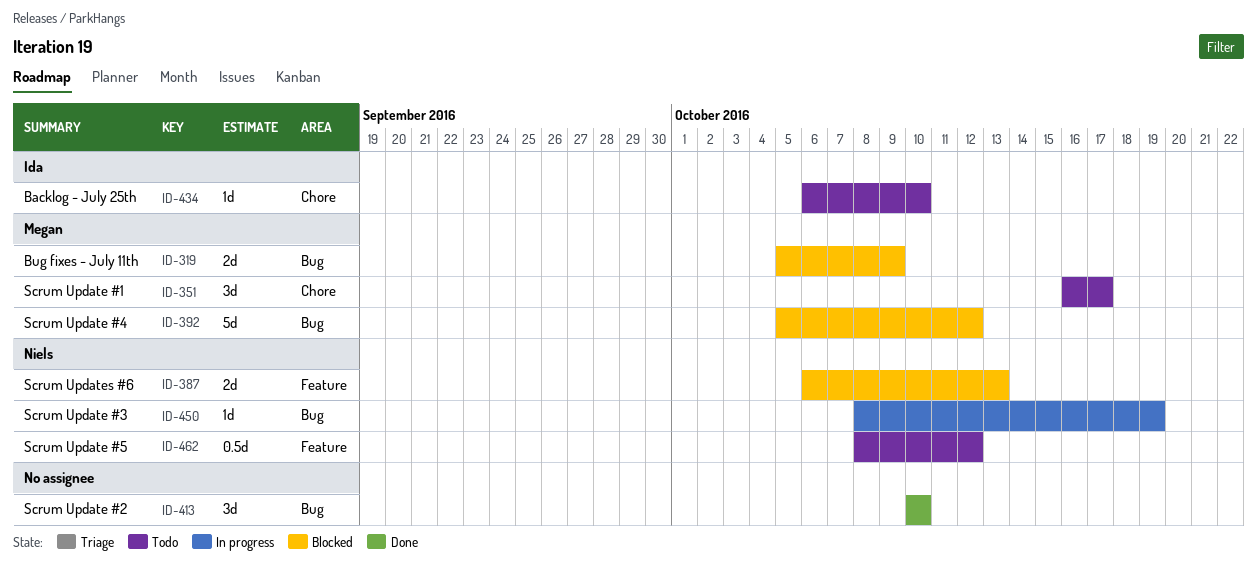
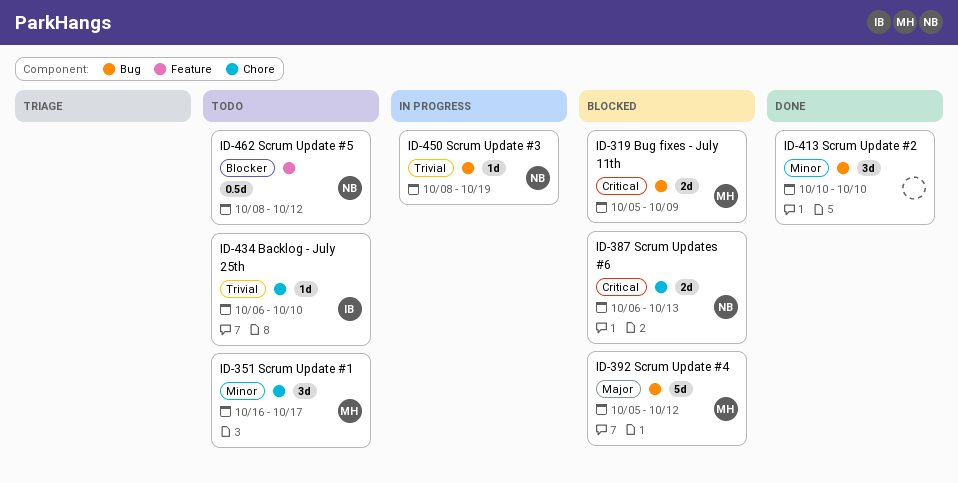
ID-387, label: Feature -> Chore

